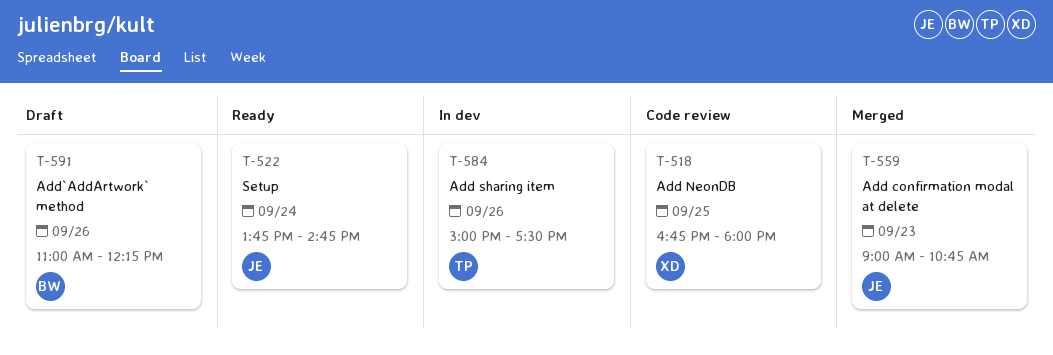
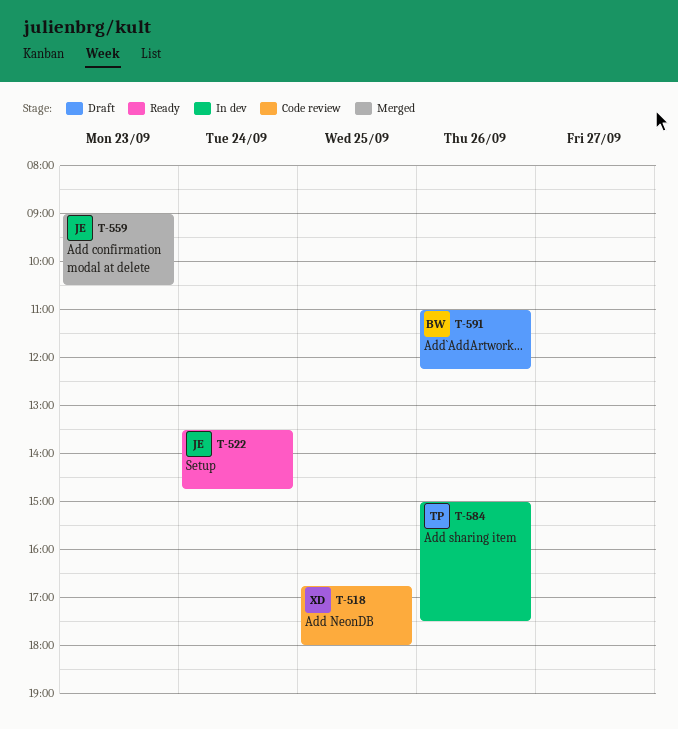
T-522, begins: 13:45 -> 13:30
T-559, ends: 10:45 -> 10:30

